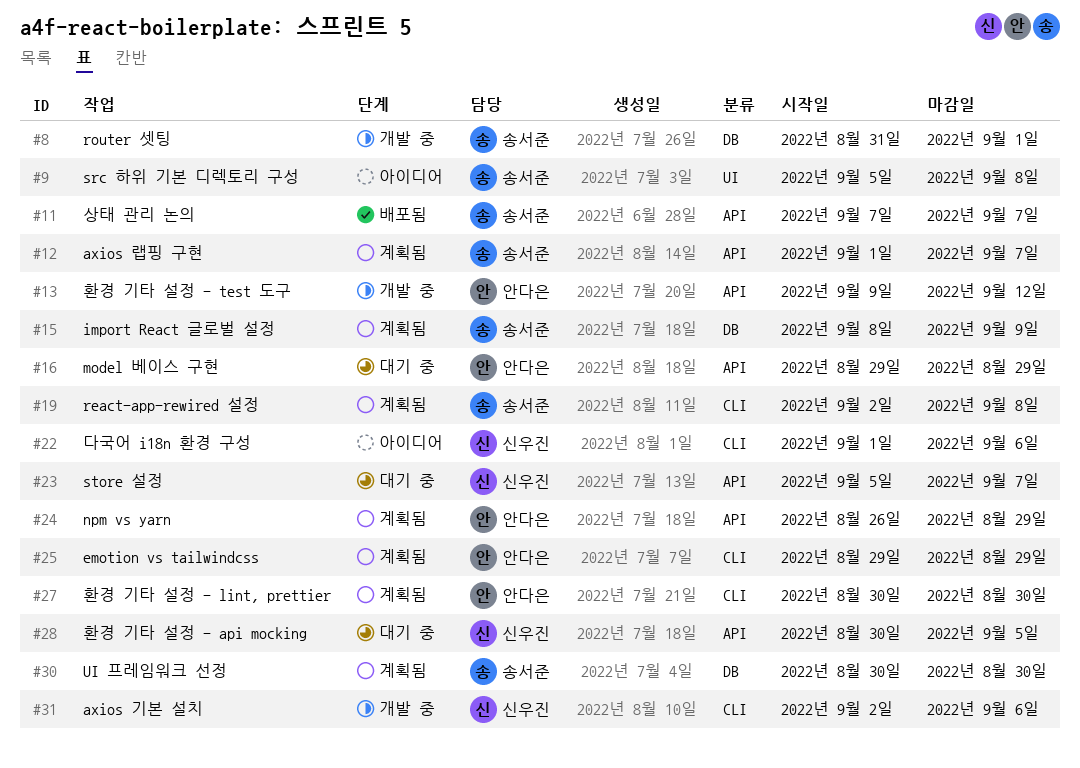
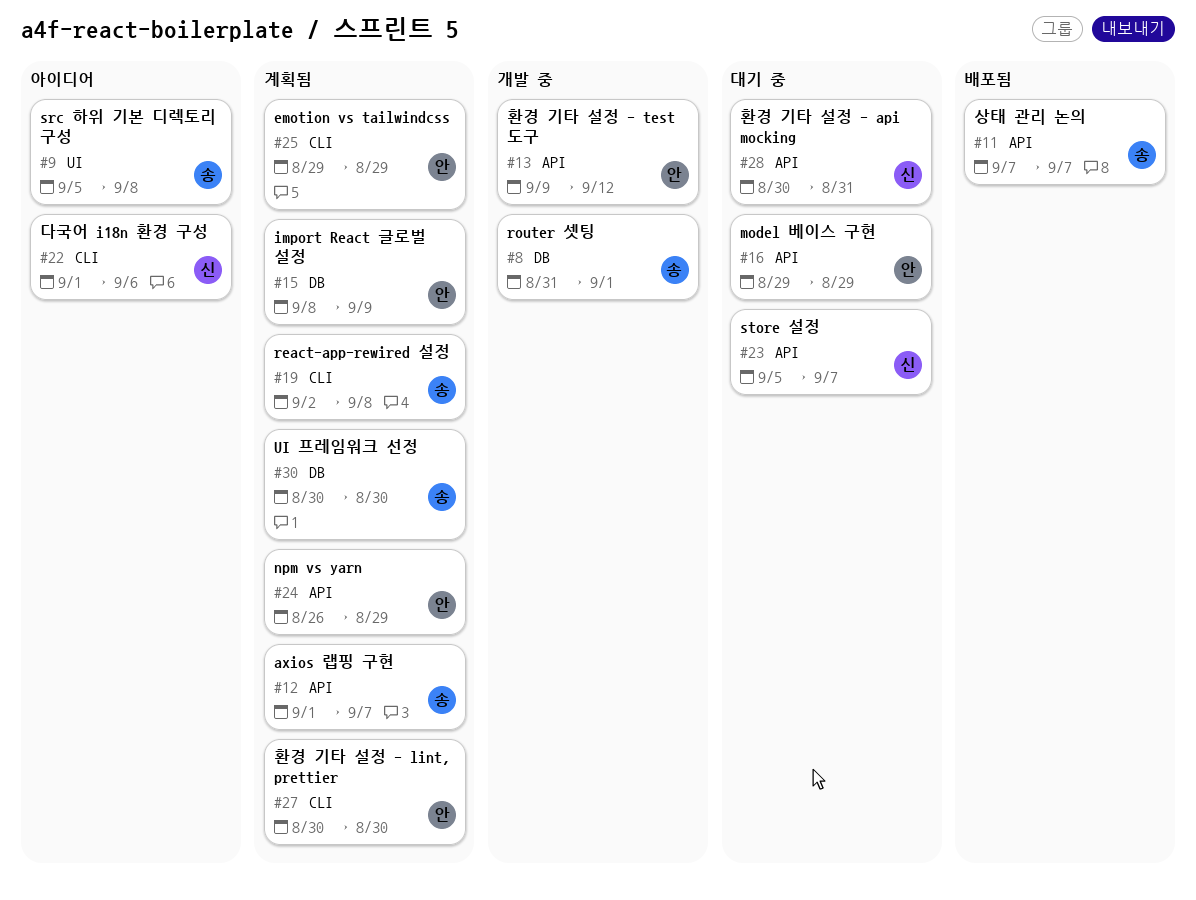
#15, owner: 송서준 -> 안다은
#28, due: Sep 5 -> Aug 31
#31: present -> none

